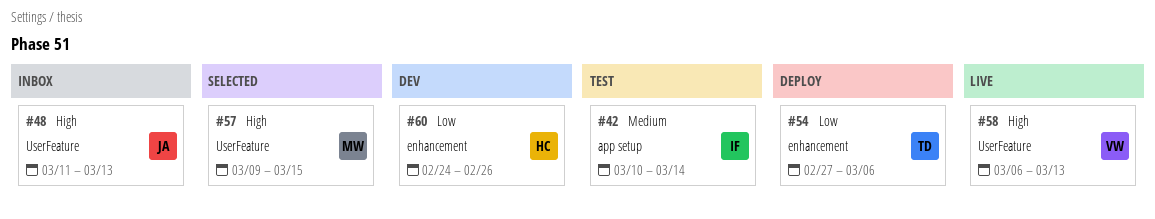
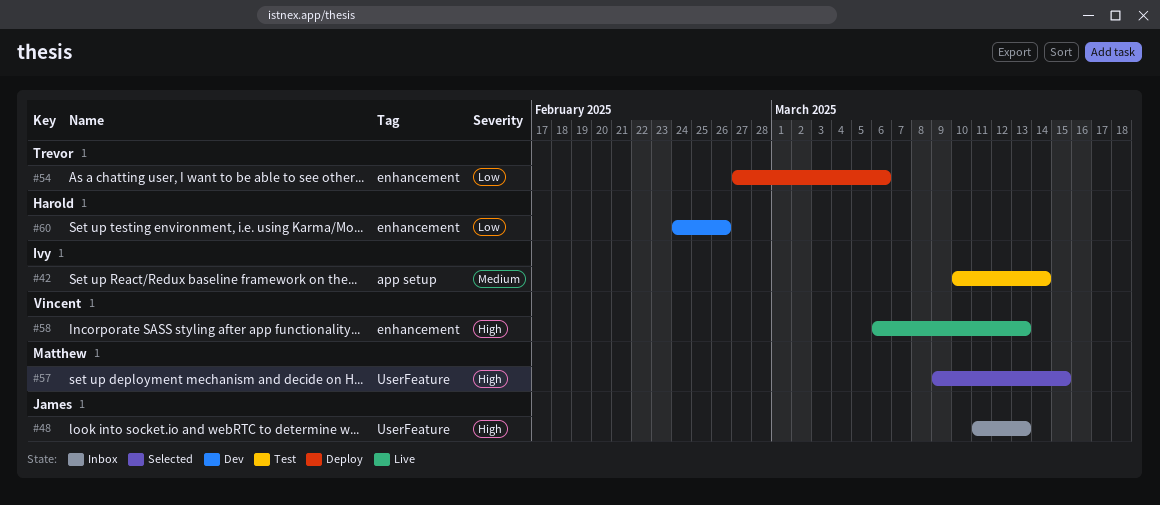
#58, label: UserFeature -> enhancement

